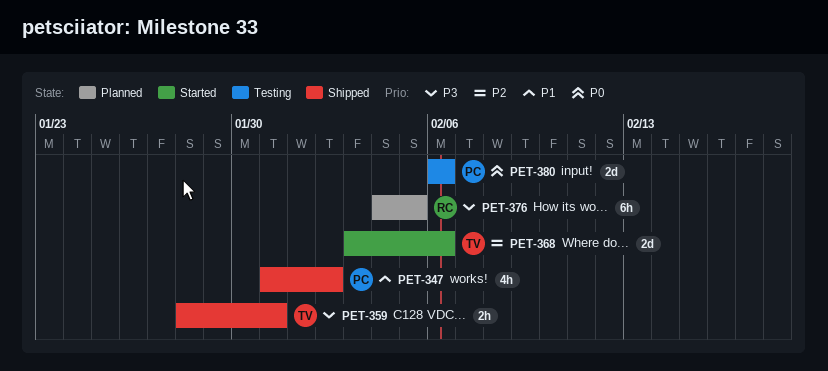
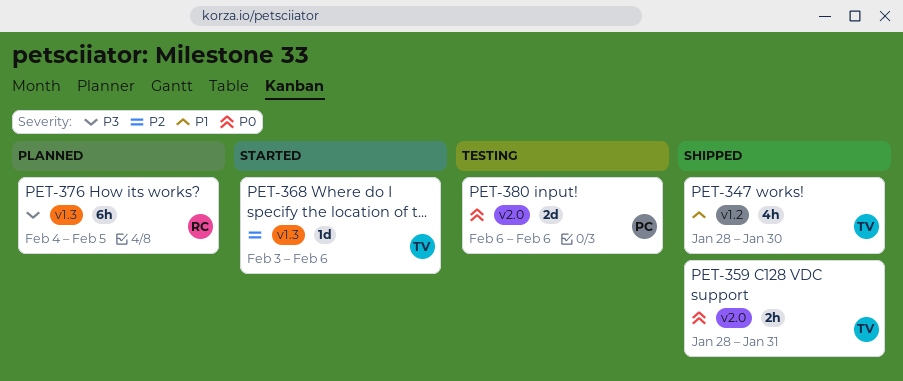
PET-347, owner: PC -> TV
PET-347, start: Jan 31 -> Jan 28
PET-347, due: Feb 2 -> Jan 30
PET-359, priority: P3 -> P0
PET-368, estimate: 2d -> 1d

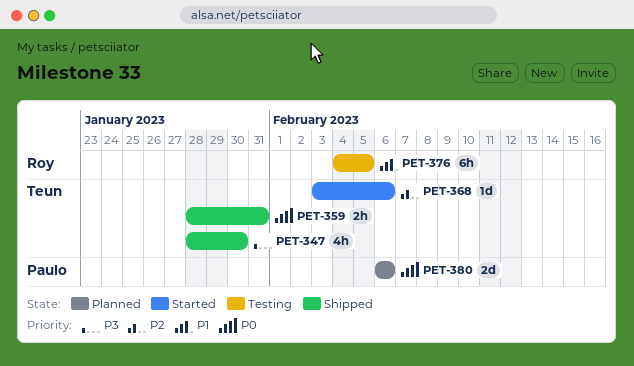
PET-347, priority: P1 -> P3
PET-376, status: Planned -> Testing
PET-376, priority: P3 -> P1
PET-380, status: Testing -> Planned

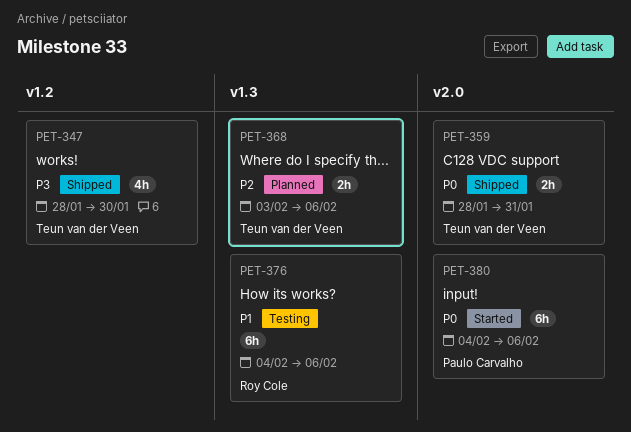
PET-368, status: Started -> Planned
PET-368, estimate: 1d -> 2h
PET-376, due: Feb 5 -> Feb 6
PET-380, status: Planned -> Started
PET-380, estimate: 2d -> 6h
PET-380, start: Feb 6 -> Feb 4

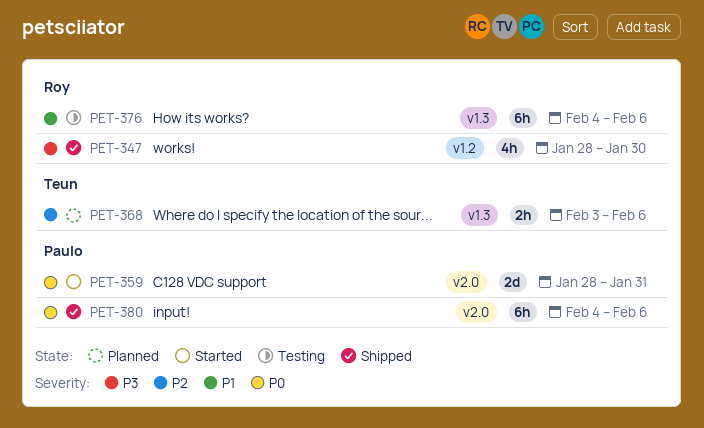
PET-347, owner: Teun van der Veen -> Roy Cole
PET-359, status: Shipped -> Started
PET-359, owner: Teun van der Veen -> Paulo Carvalho
PET-359, estimate: 2h -> 2d
PET-380, status: Started -> Shipped

